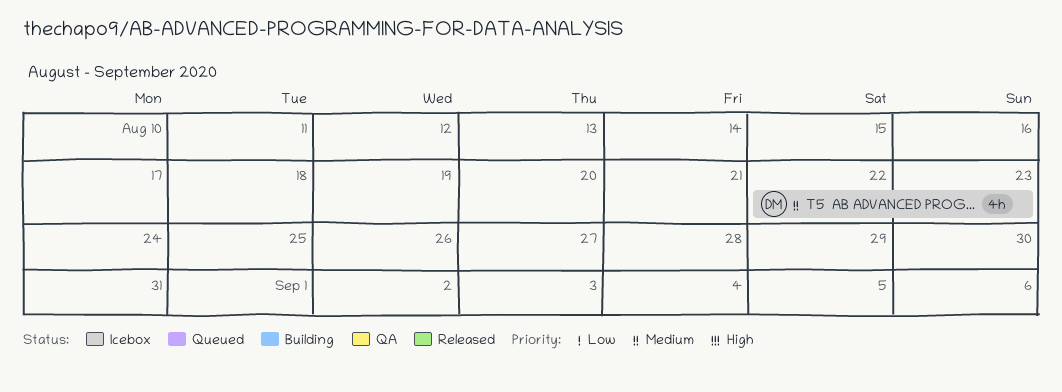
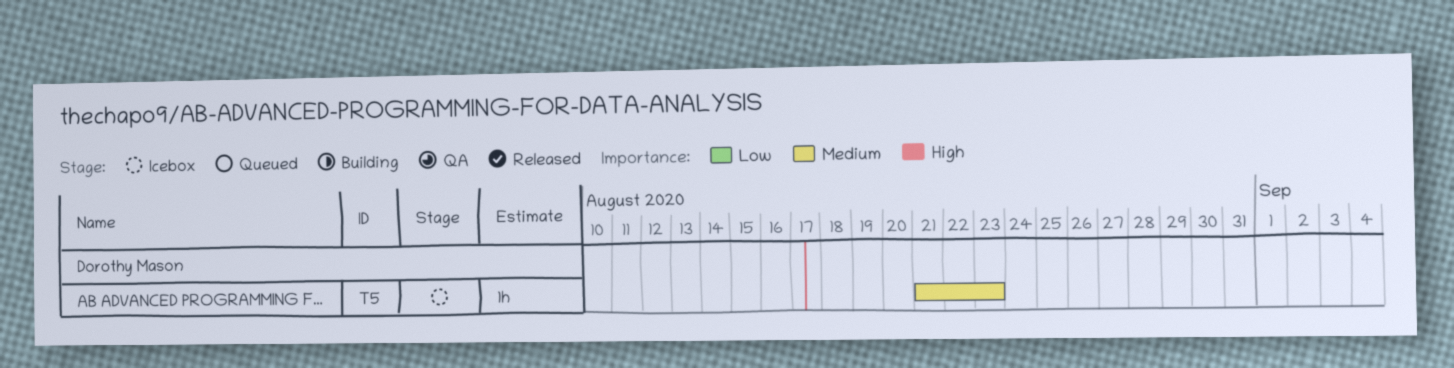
T5, estimate: 4h -> 1h
T5, start: Aug 22 -> Aug 21

